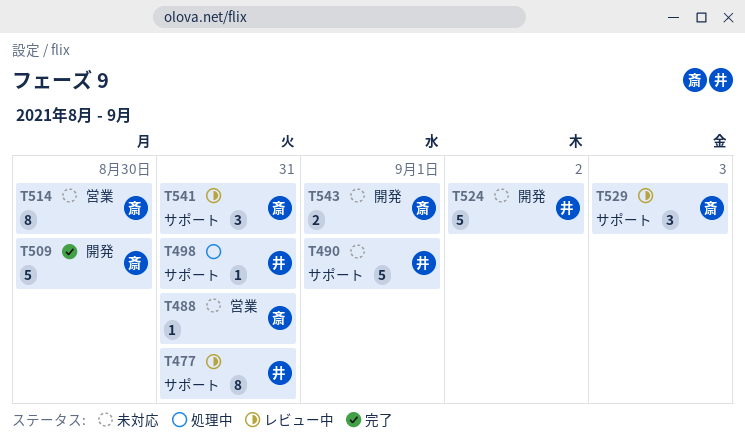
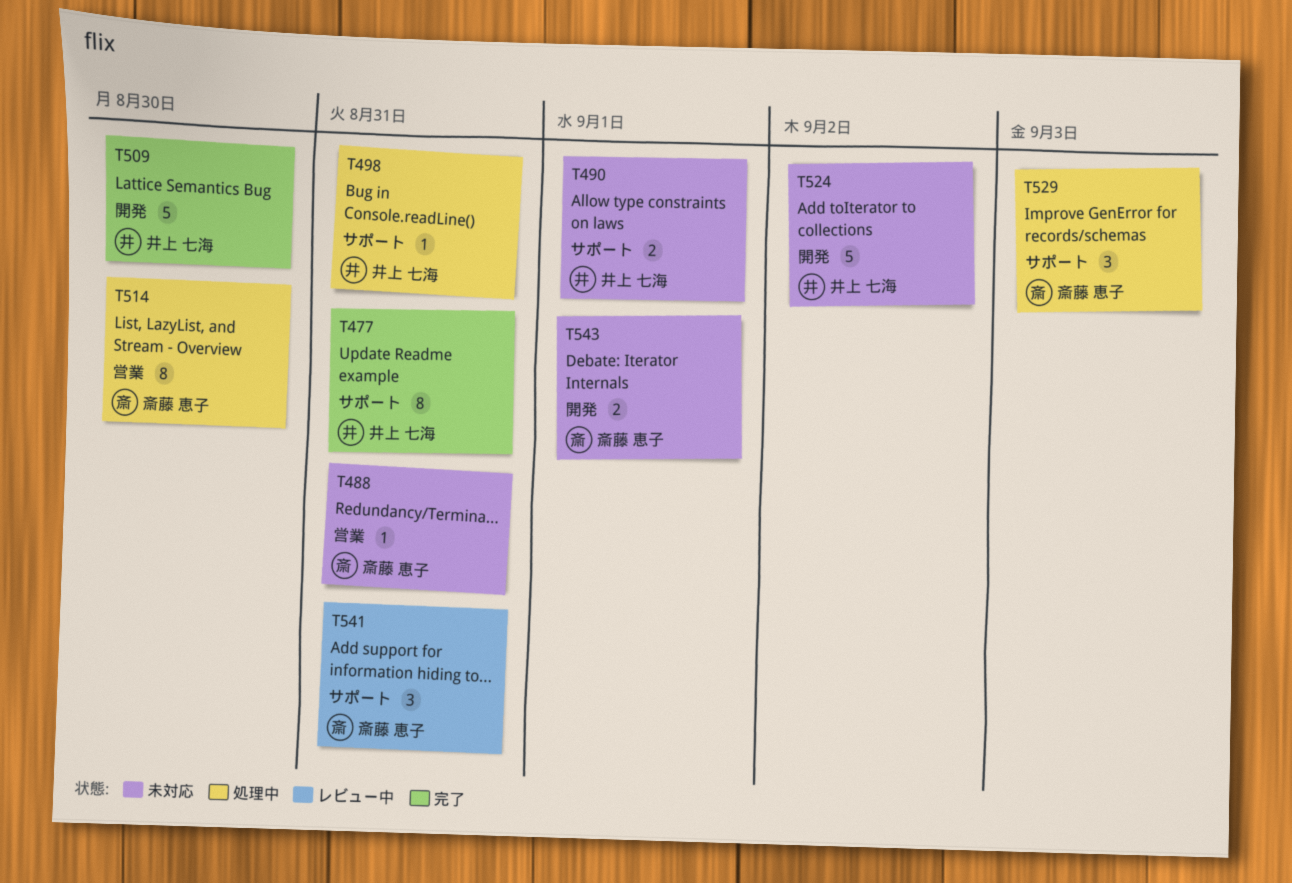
T477, status: レビュー中 -> 完了
T490, estimate: 5 -> 2
T509, owner: 斎藤 恵子 -> 井上 七海
T514, status: 未対応 -> 処理中
T529, status: レビュー中 -> 処理中

